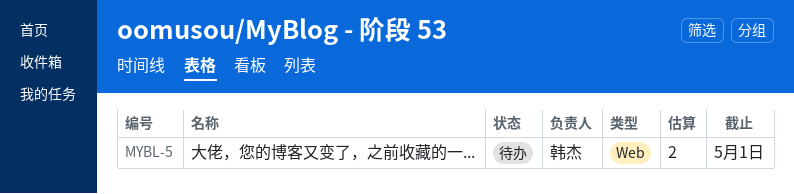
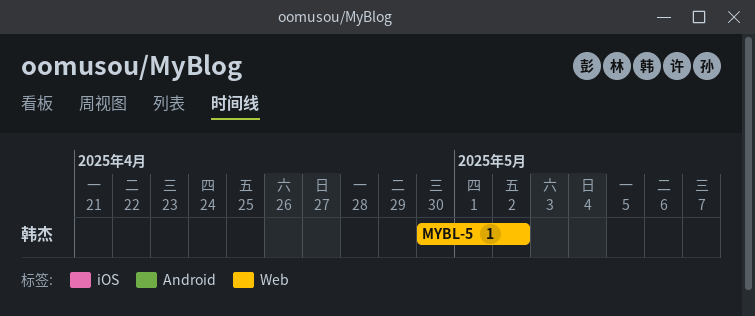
MYBL-5, estimate: 2 -> 1
MYBL-5, due: May 1 -> May 2

